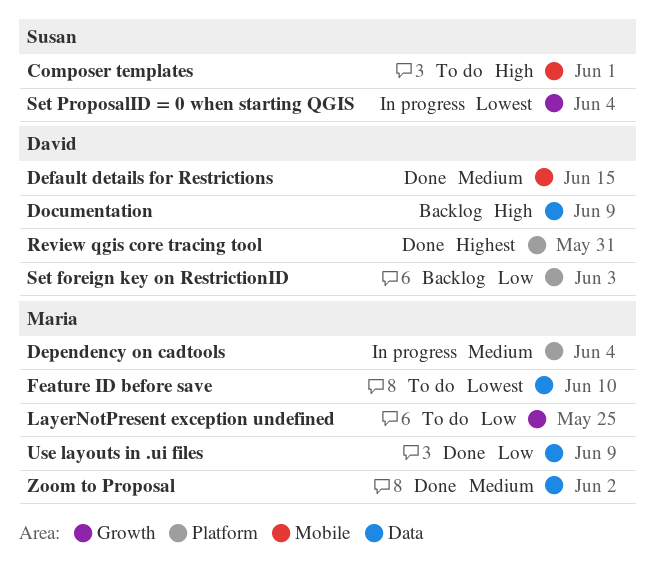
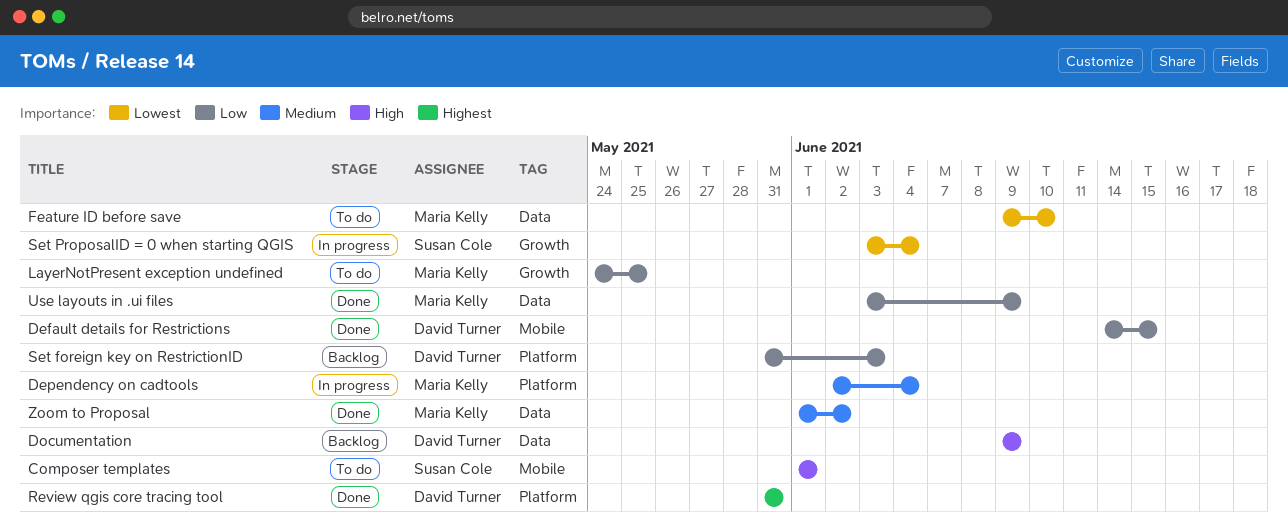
Default details for Restrictions, priority: Medium -> Low

